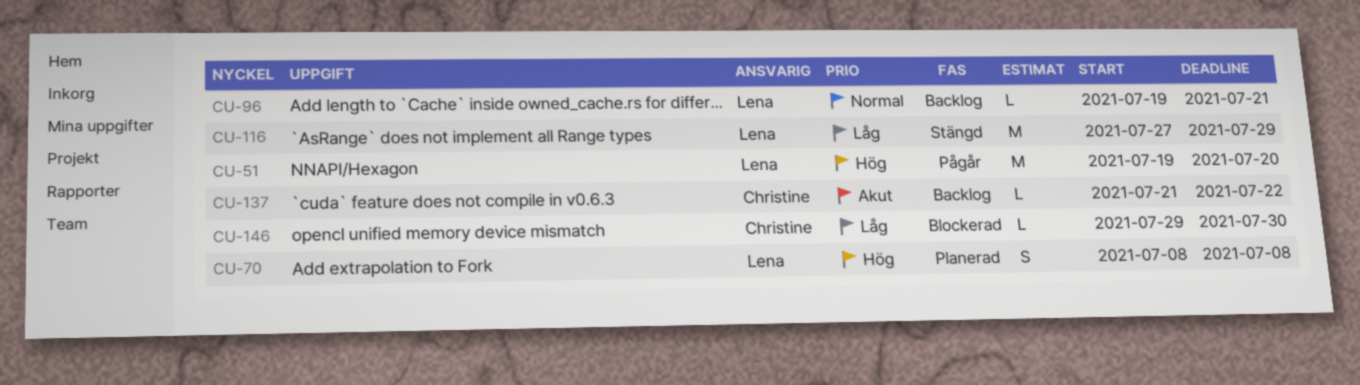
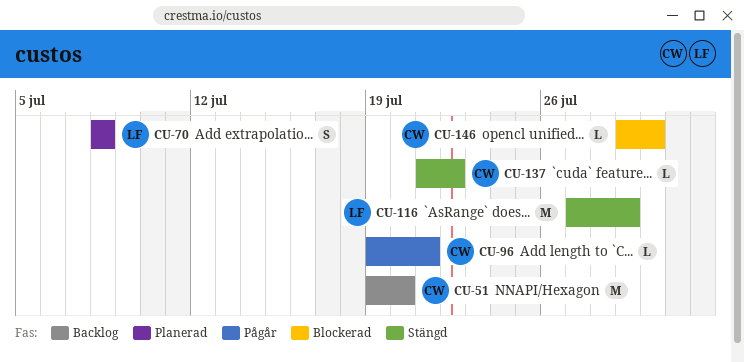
CU-51, status: Pågår -> Backlog
CU-51, owner: Lena -> Christine
CU-96, status: Backlog -> Pågår
CU-96, owner: Lena -> Christine
CU-137, status: Backlog -> Stängd

